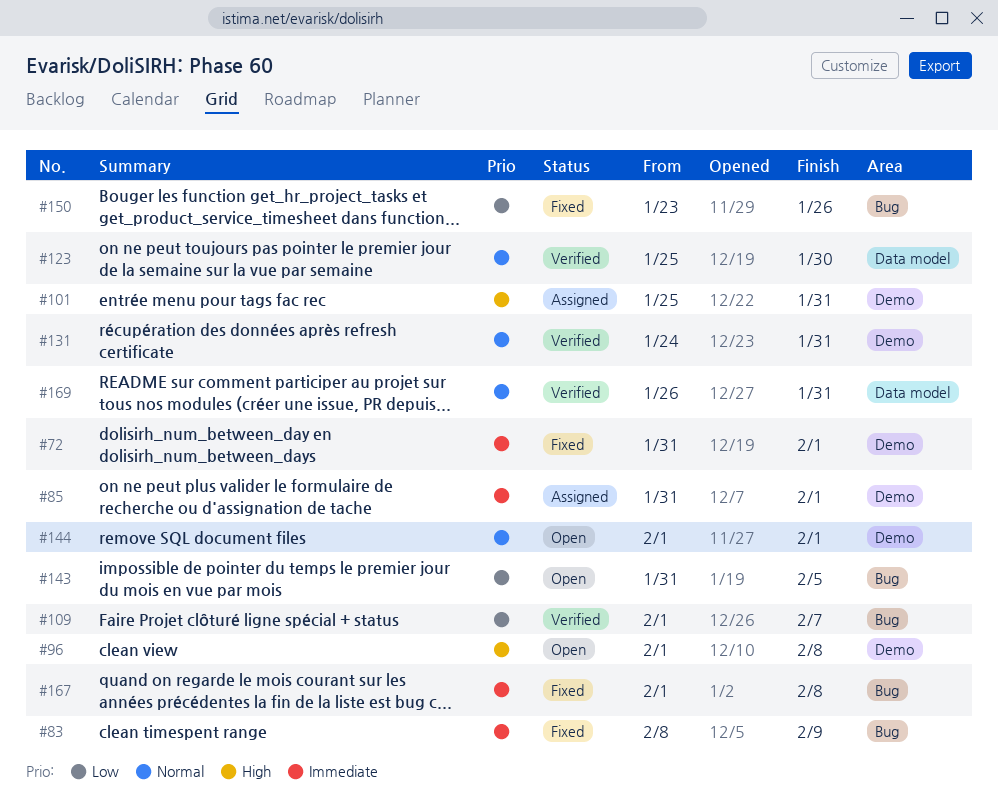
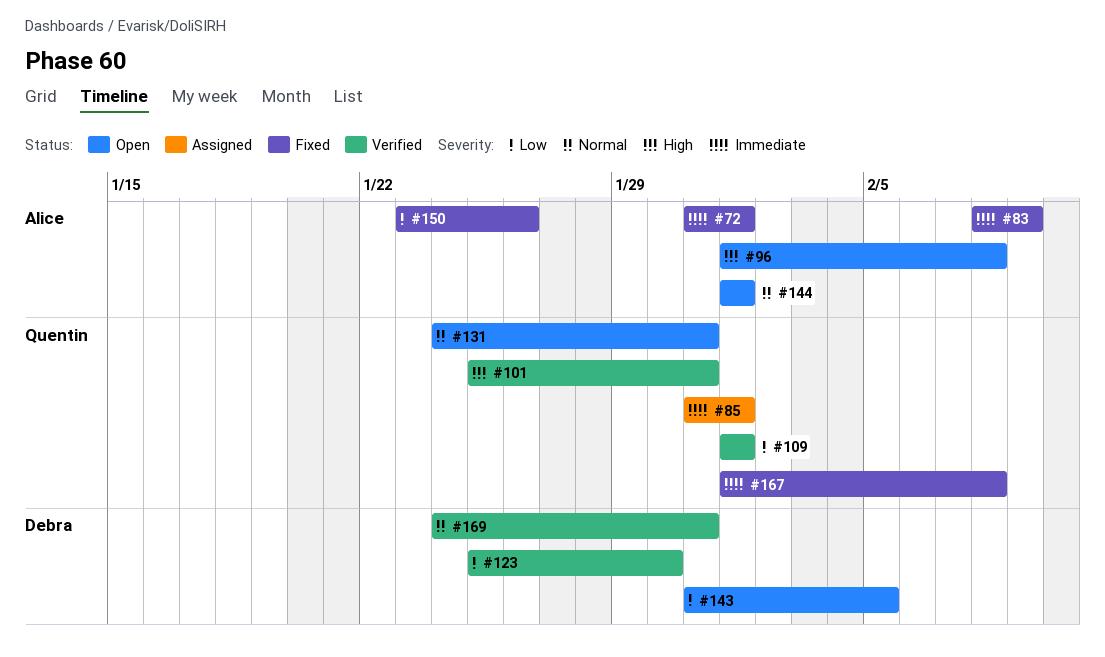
#101, status: Assigned -> Verified
#109, due: Feb 7 -> Feb 1
#123, priority: Normal -> Low
#131, status: Verified -> Open
#169, start: Jan 26 -> Jan 24

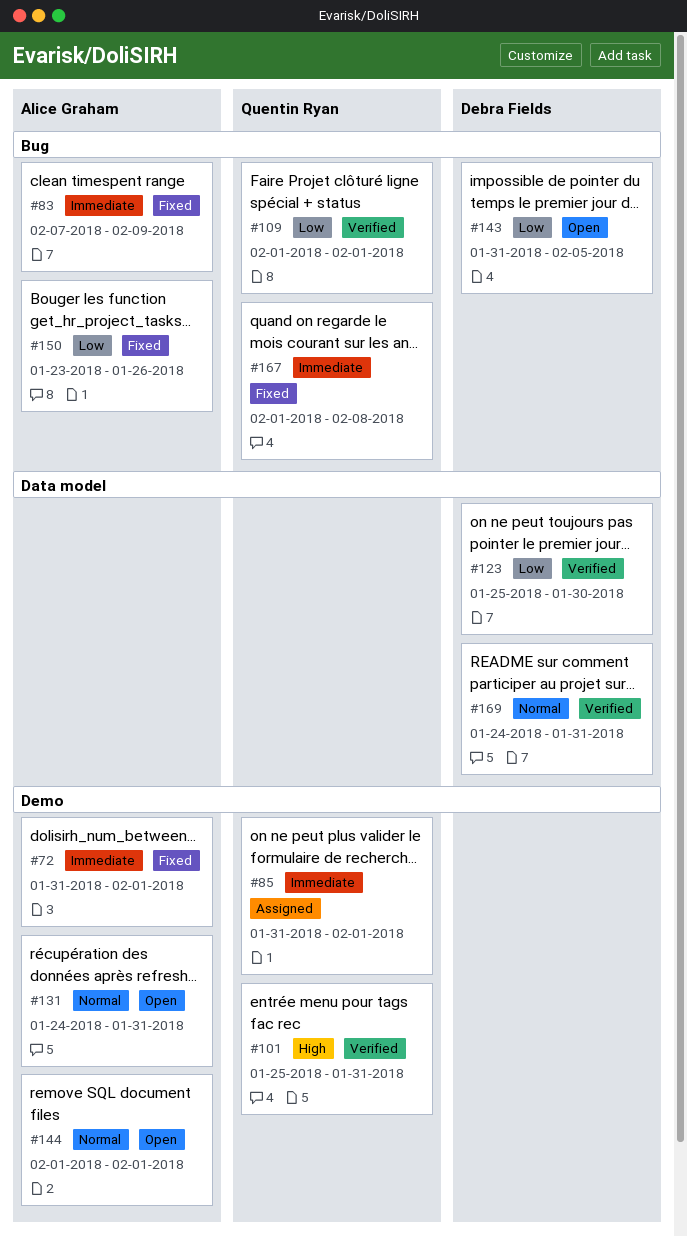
#83, start: Feb 8 -> Feb 7
#96: present -> none
#131, owner: Quentin Ryan -> Alice Graham

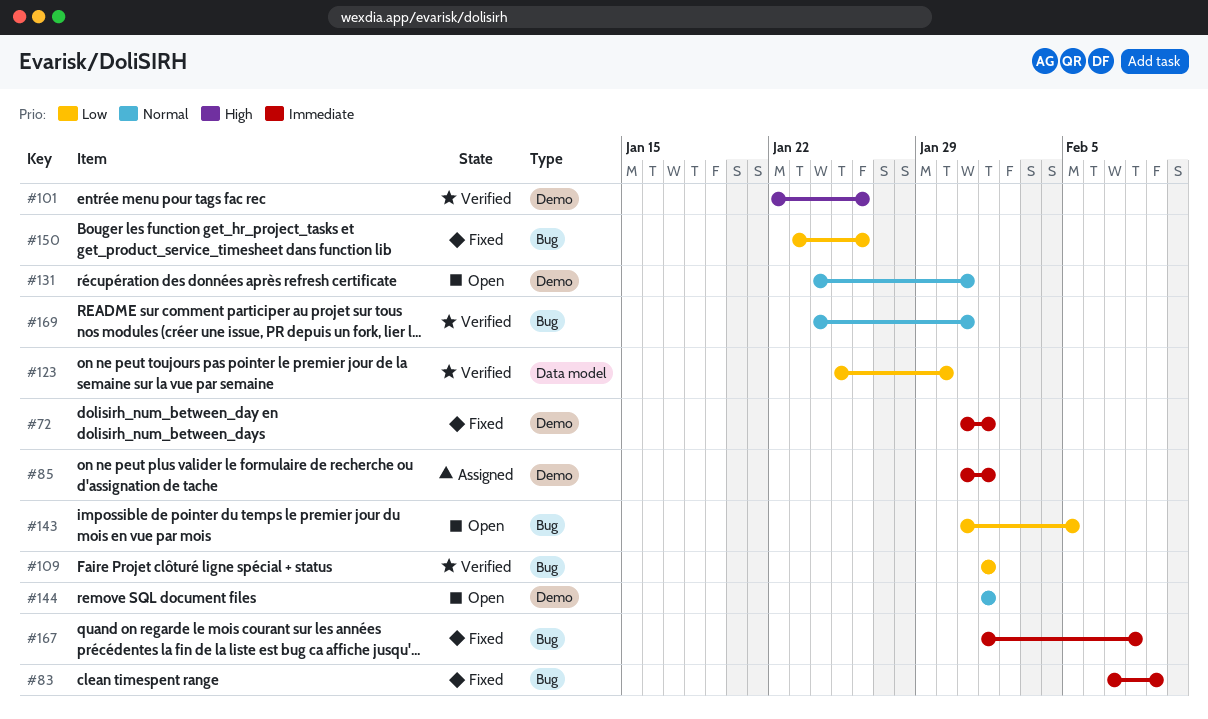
#101, start: Jan 25 -> Jan 22
#101, due: Jan 31 -> Jan 26
#169, label: Data model -> Bug

